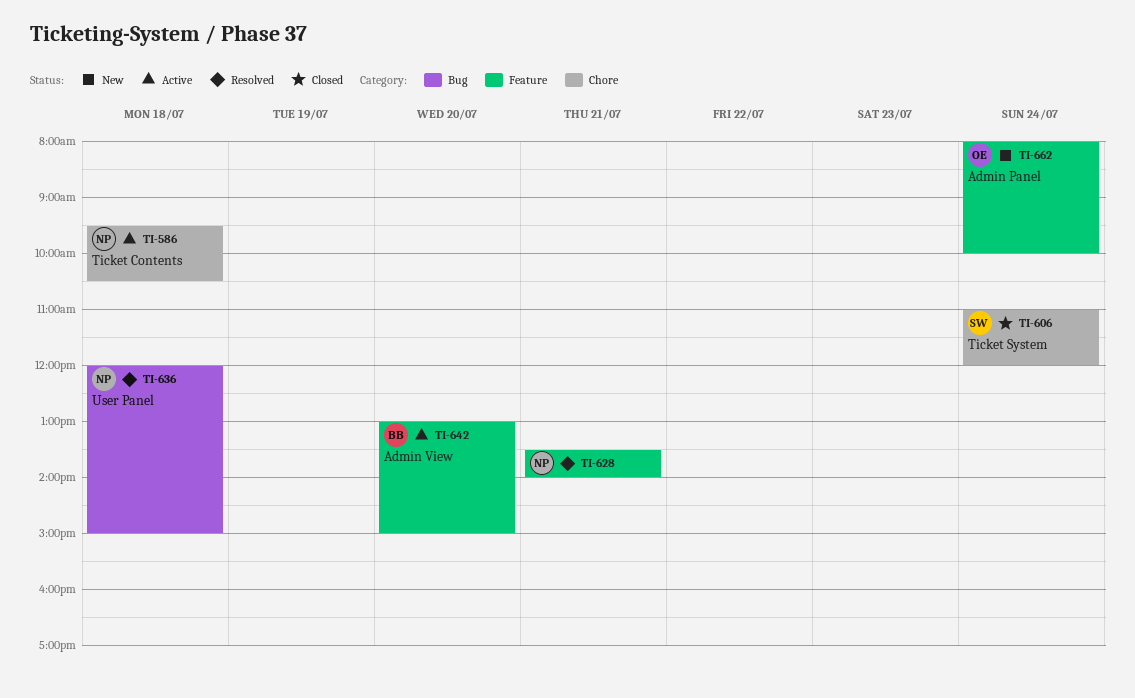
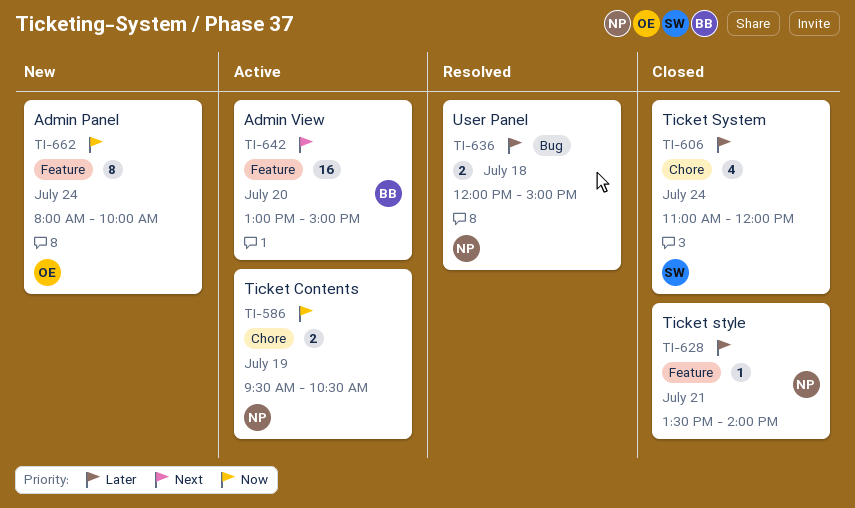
TI-586, day: Jul 18 -> Jul 19
TI-628, status: Resolved -> Closed

